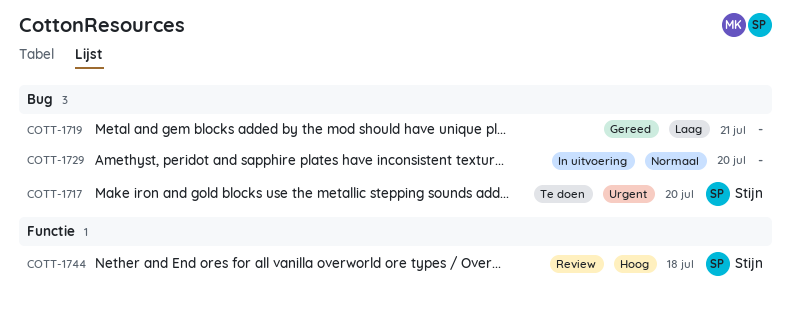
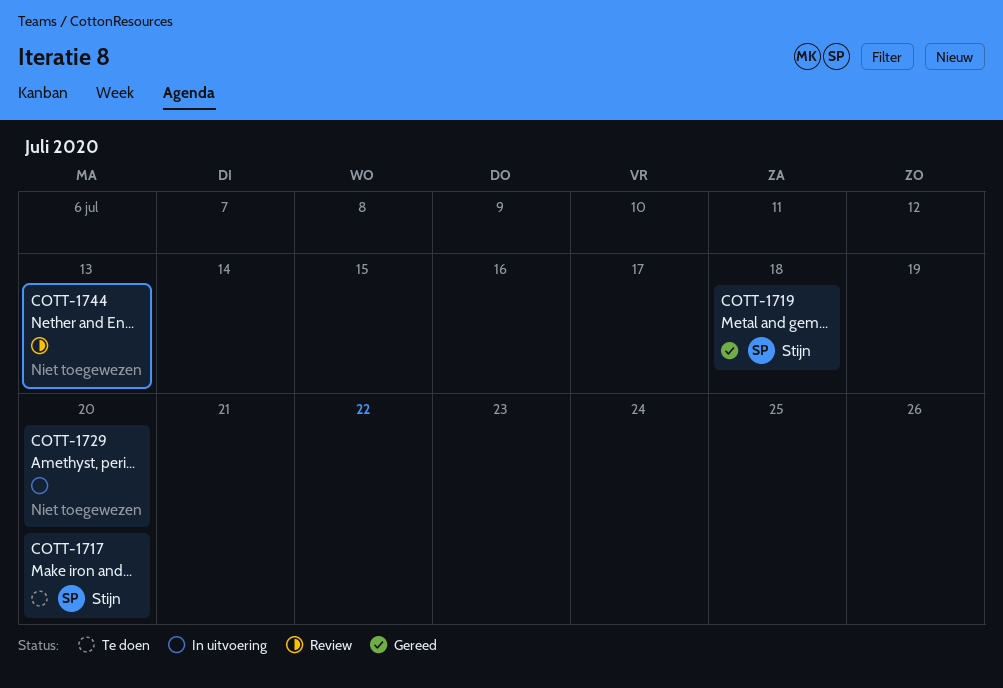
COTT-1719, owner: none -> Stijn
COTT-1719, due: Jul 21 -> Jul 18
COTT-1744, owner: Stijn -> none
COTT-1744, due: Jul 18 -> Jul 13

